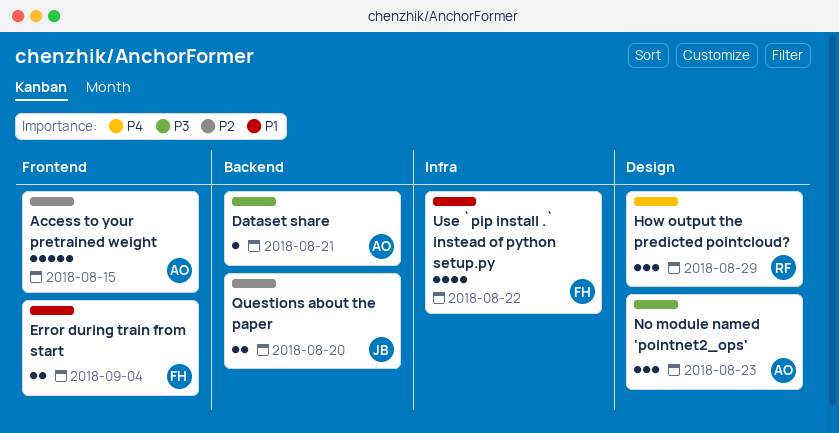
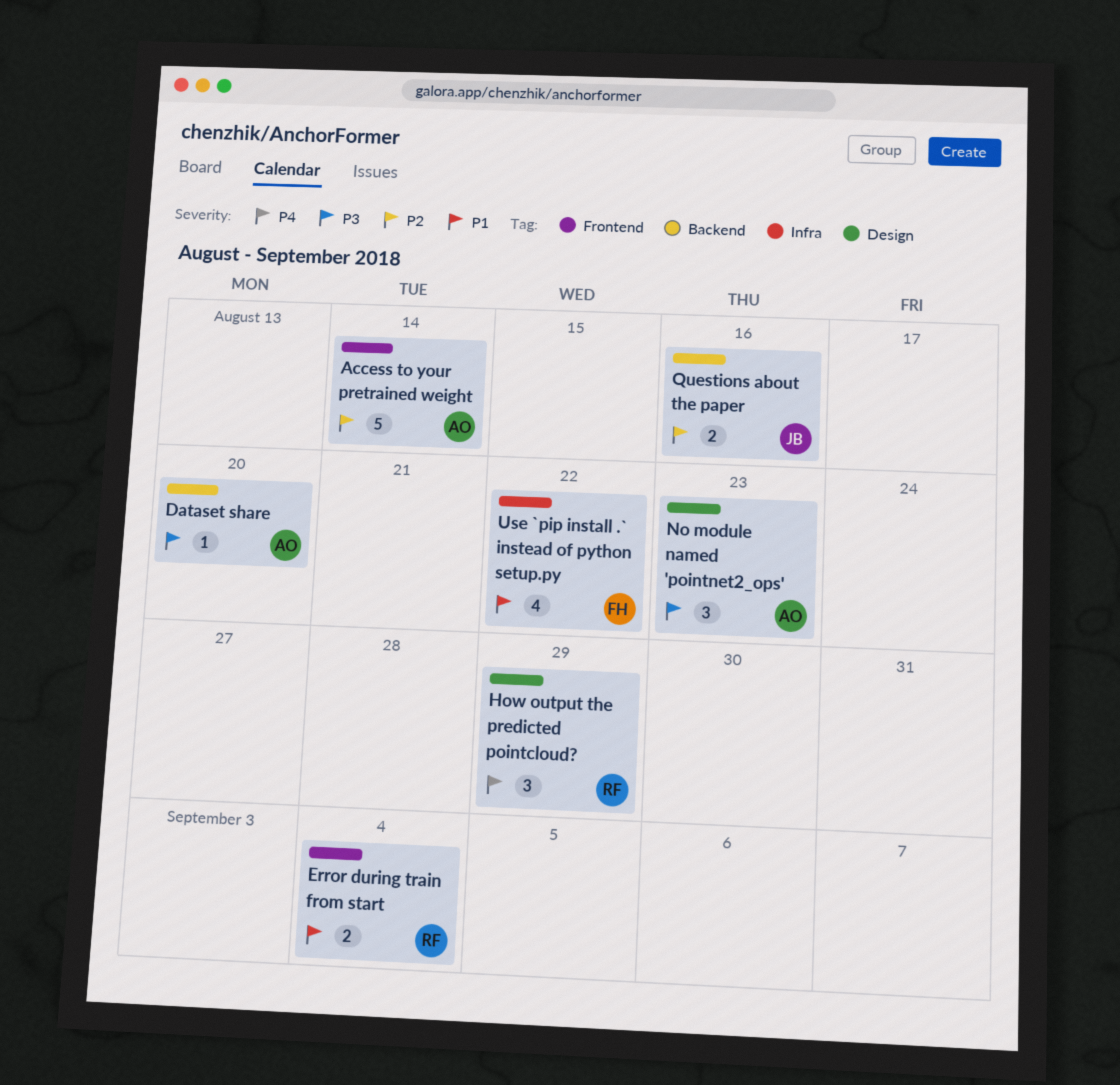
Access to your pretrained weight, due: Aug 15 -> Aug 14
Dataset share, due: Aug 21 -> Aug 20
Error during train from start, owner: FH -> RF
Questions about the paper, due: Aug 20 -> Aug 16

